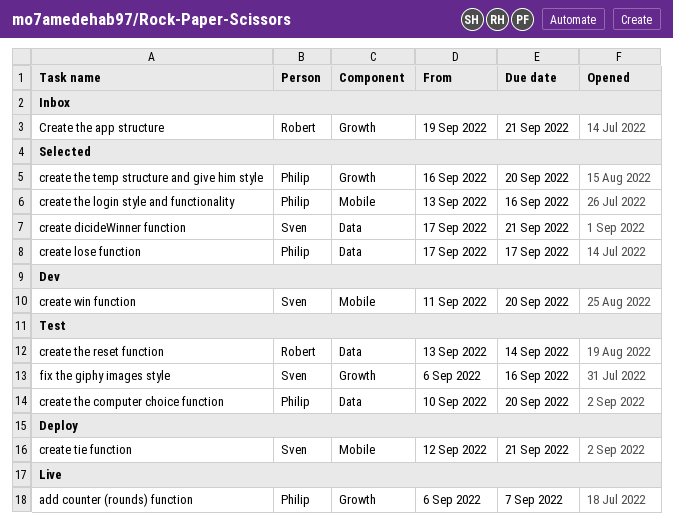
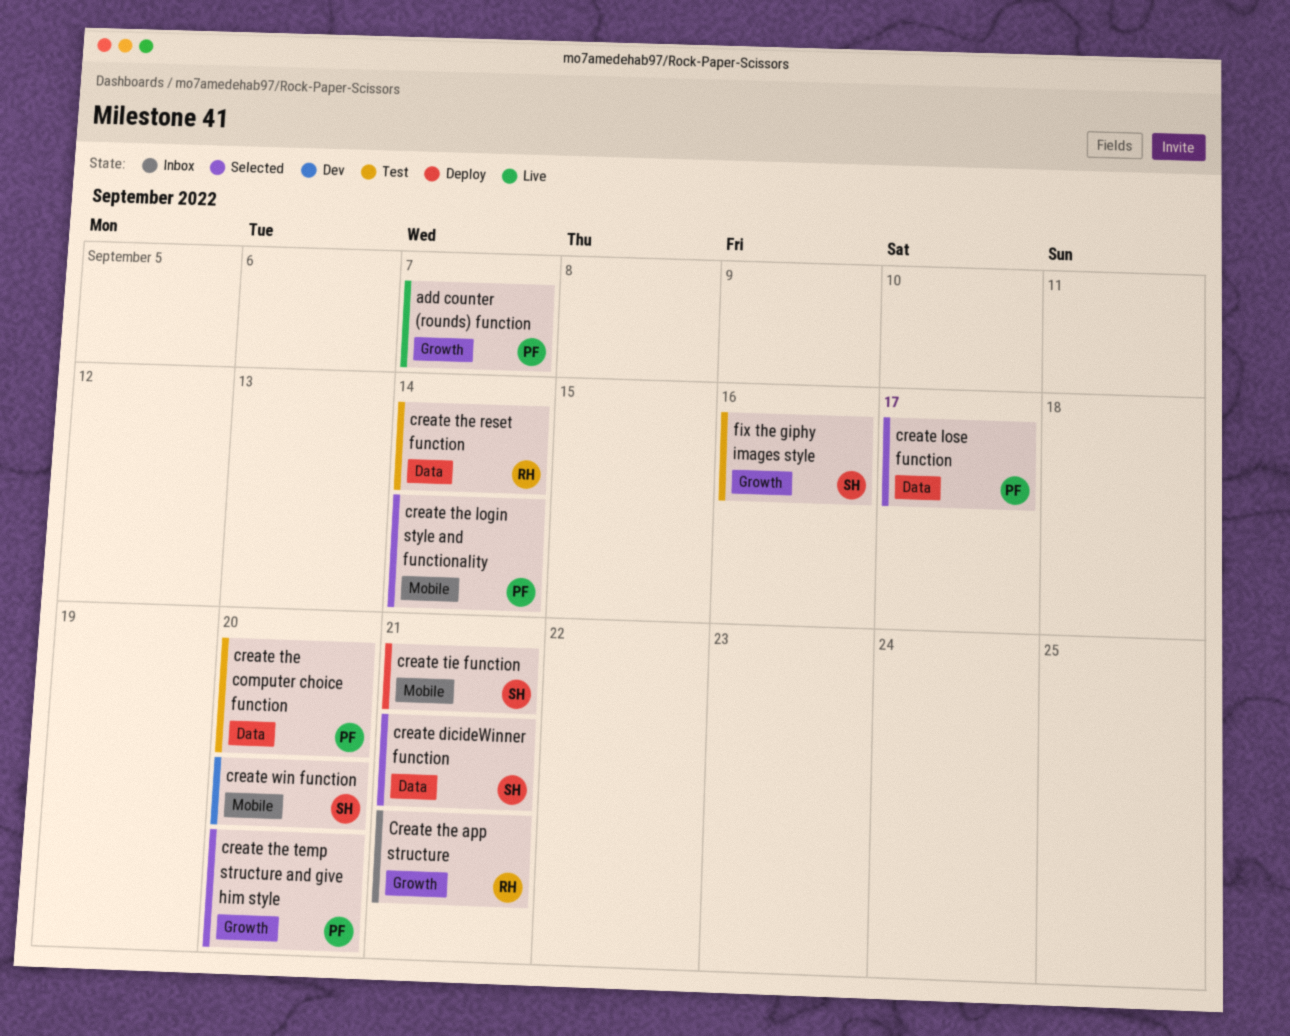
create the login style and functionality, due: Sep 16 -> Sep 14

